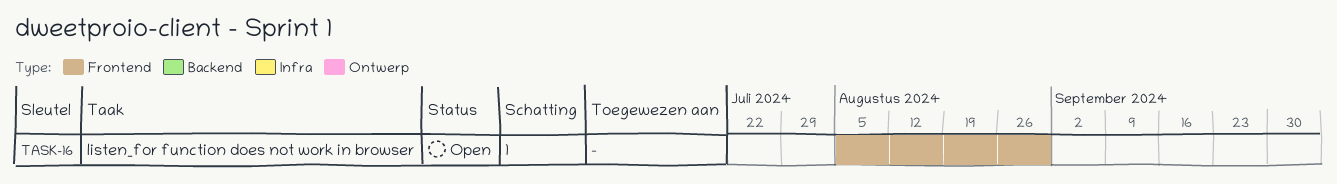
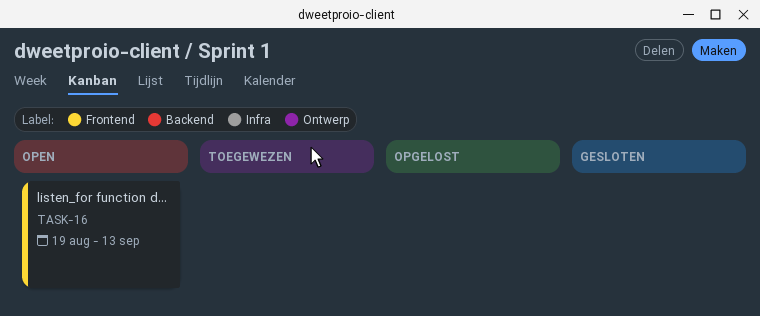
TASK-16, start: Aug 5 -> Aug 19
TASK-16, due: Aug 30 -> Sep 13

